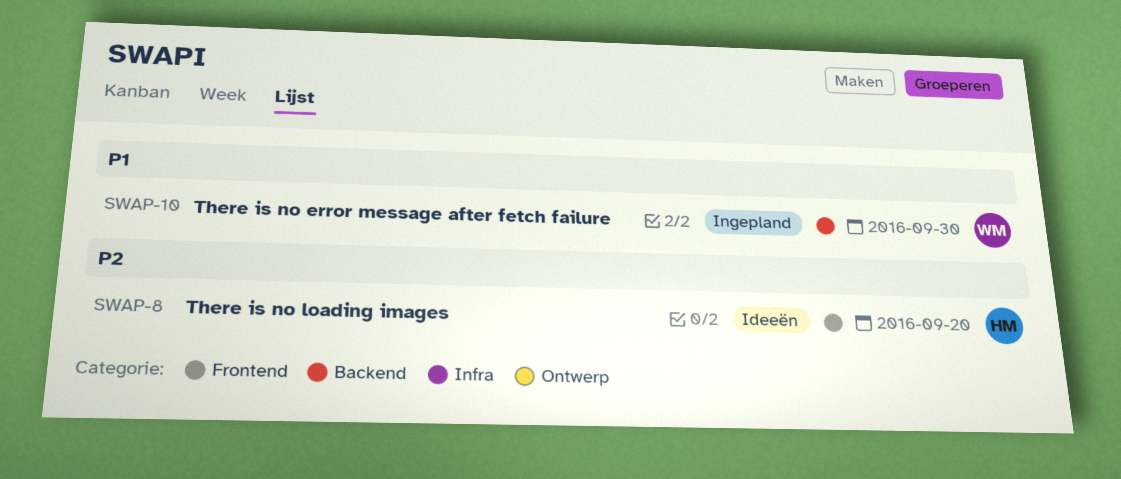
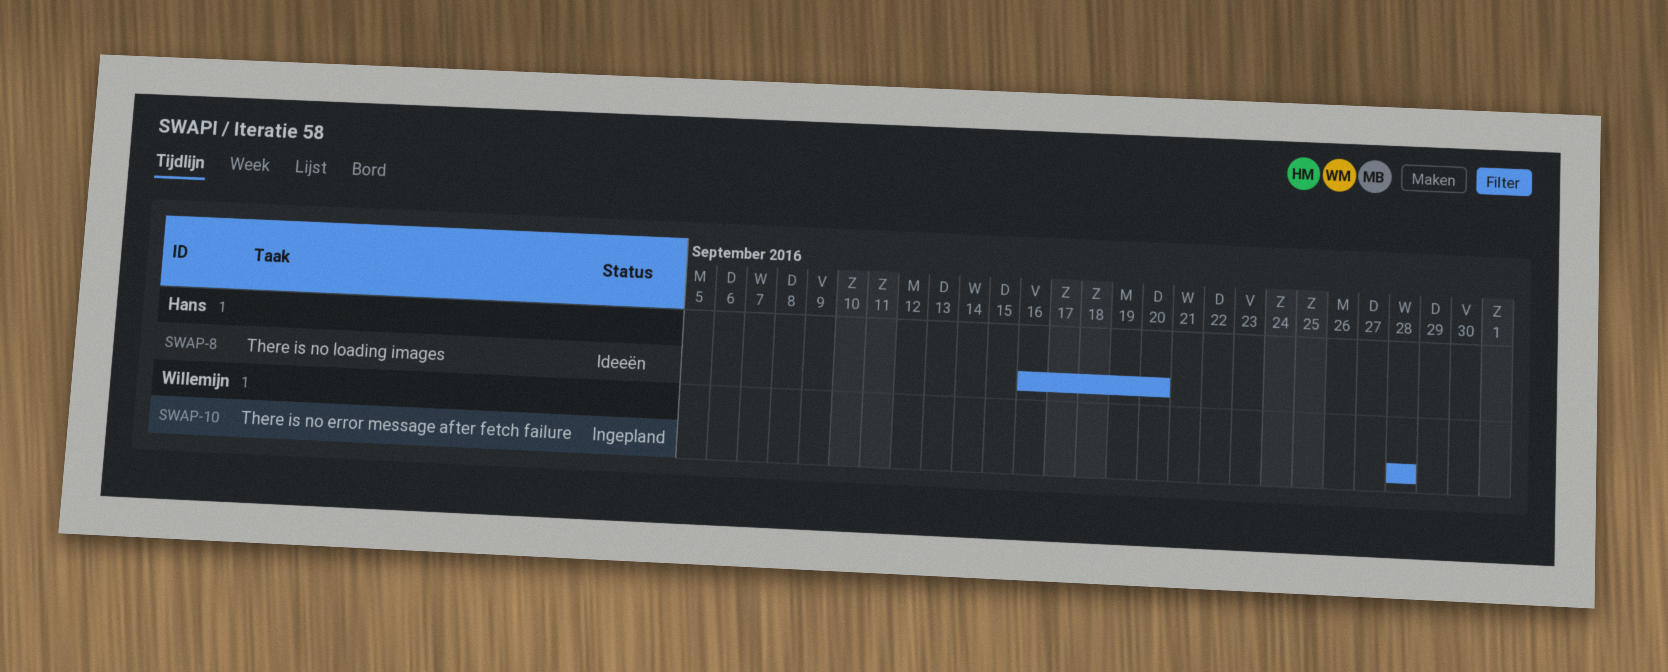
SWAP-10, due: Sep 30 -> Sep 28

